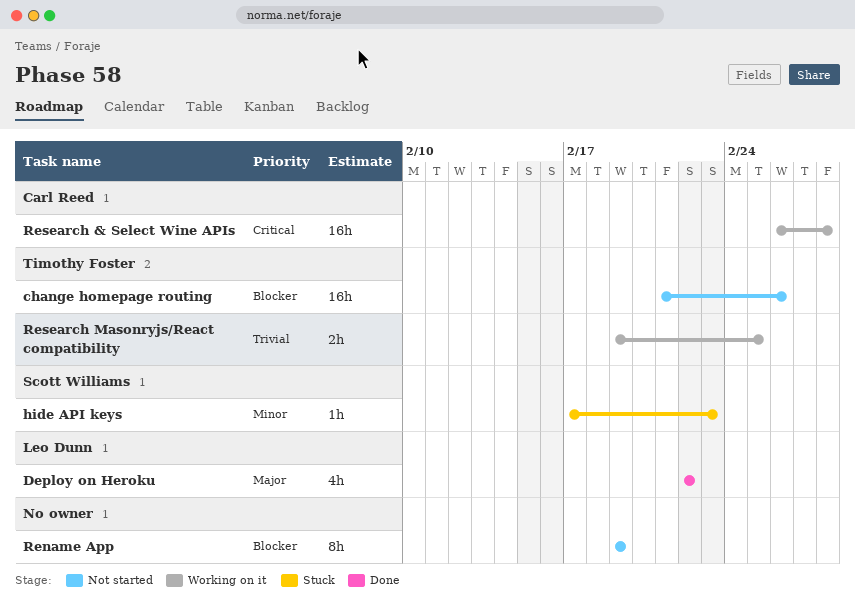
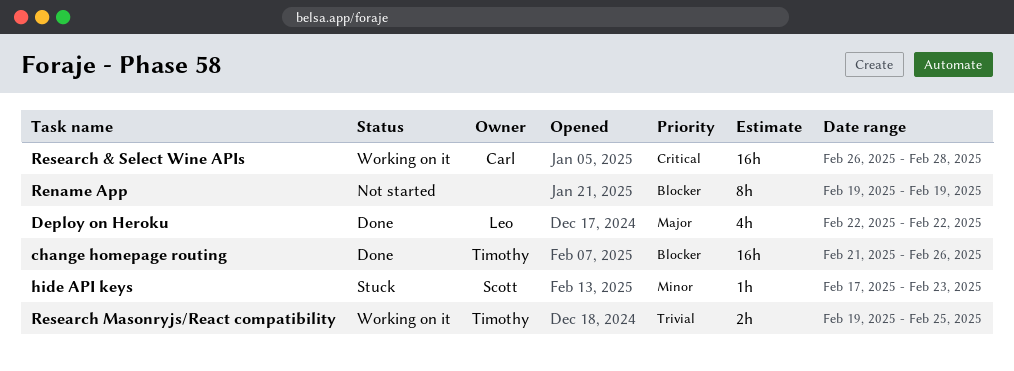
change homepage routing, status: Not started -> Done

